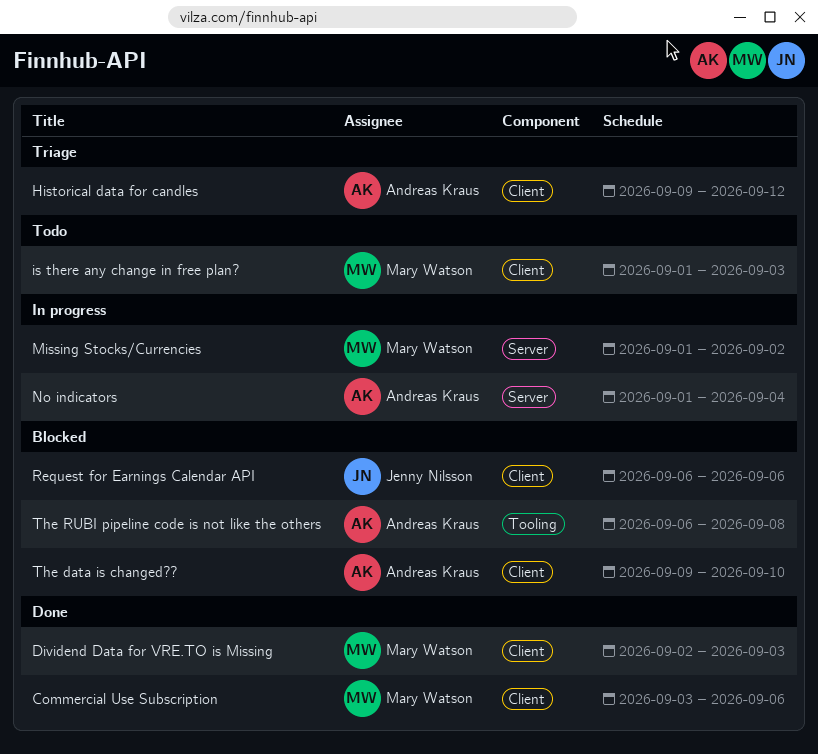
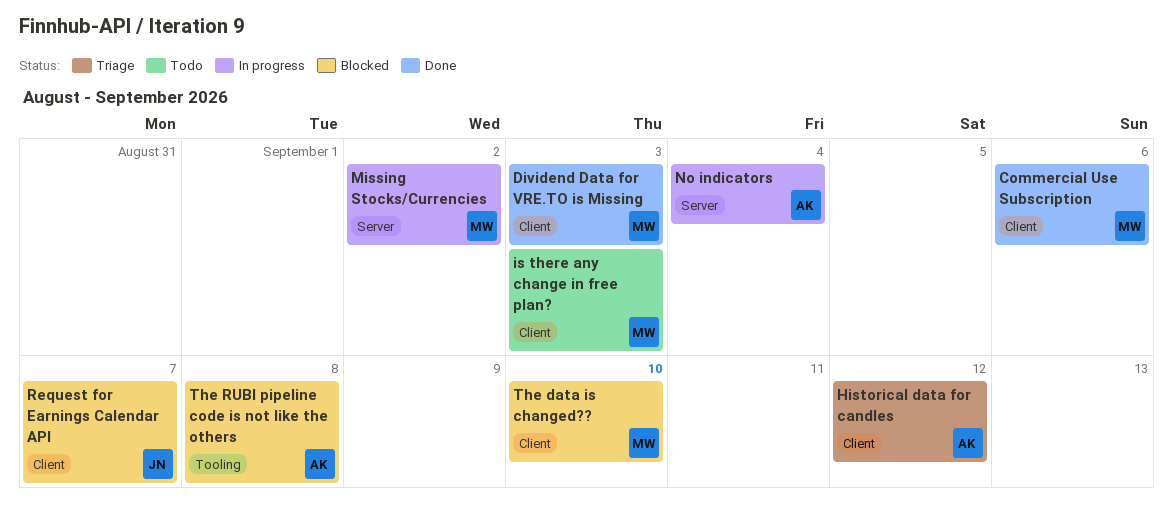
Request for Earnings Calendar API, due: Sep 6 -> Sep 7
The data is changed??, owner: Andreas Kraus -> Mary Watson

